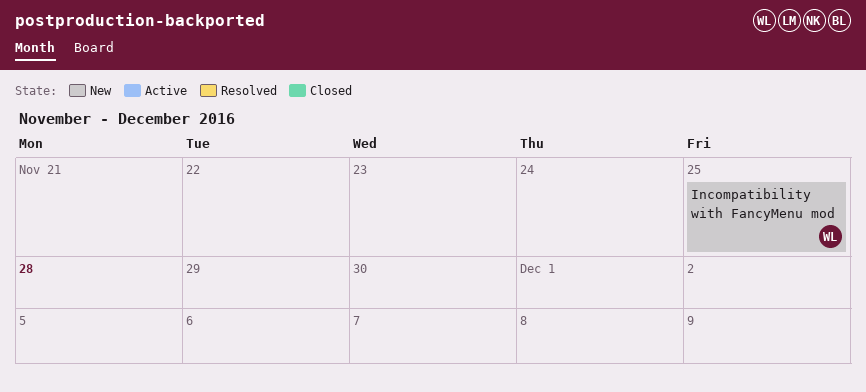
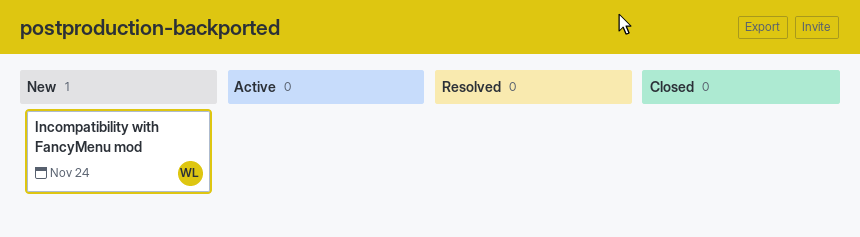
Incompatibility with FancyMenu mod, due: Nov 25 -> Nov 24

